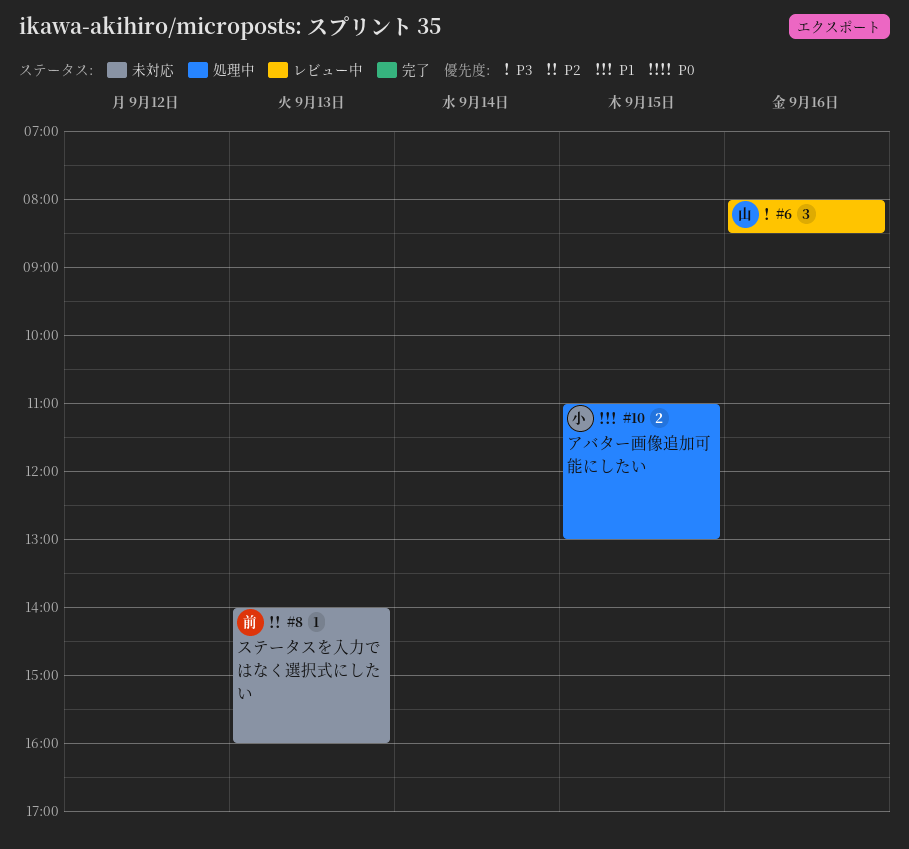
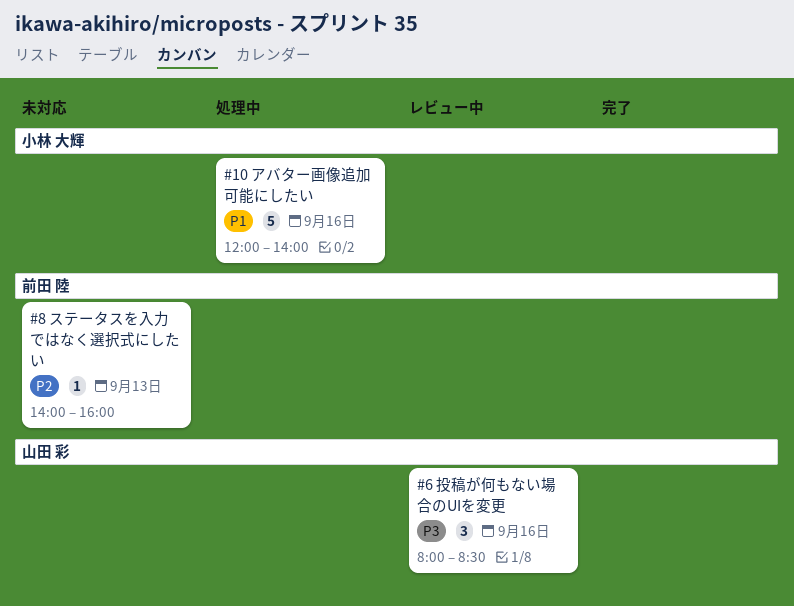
#10, estimate: 2 -> 5
#10, day: Sep 15 -> Sep 16
#10, begins: 11:00 -> 12:00
#10, ends: 13:00 -> 14:00

